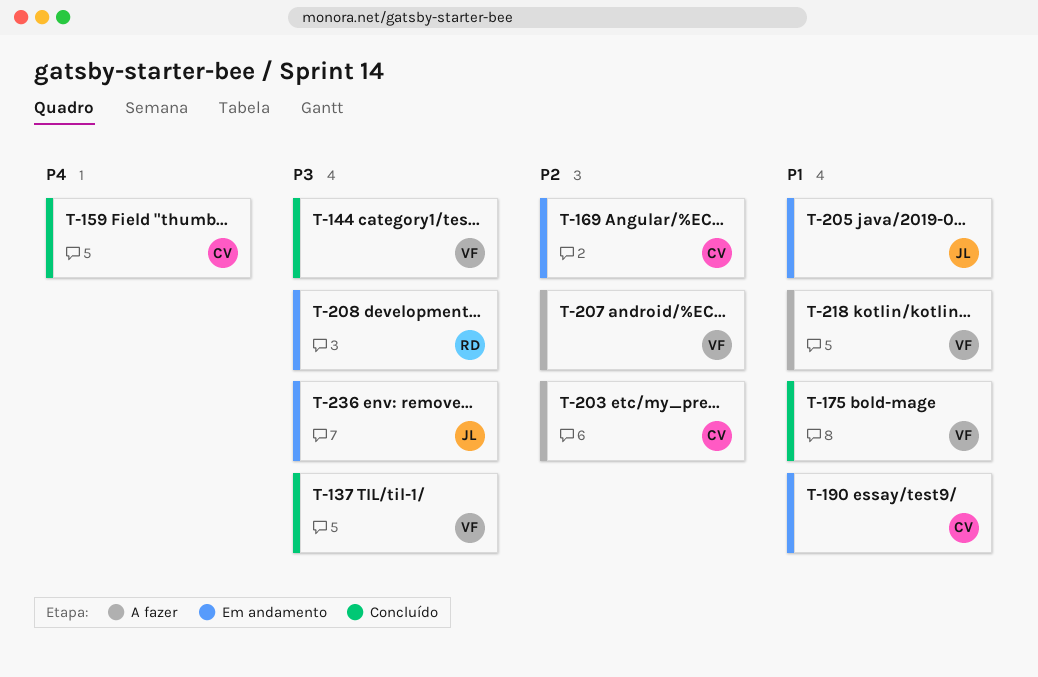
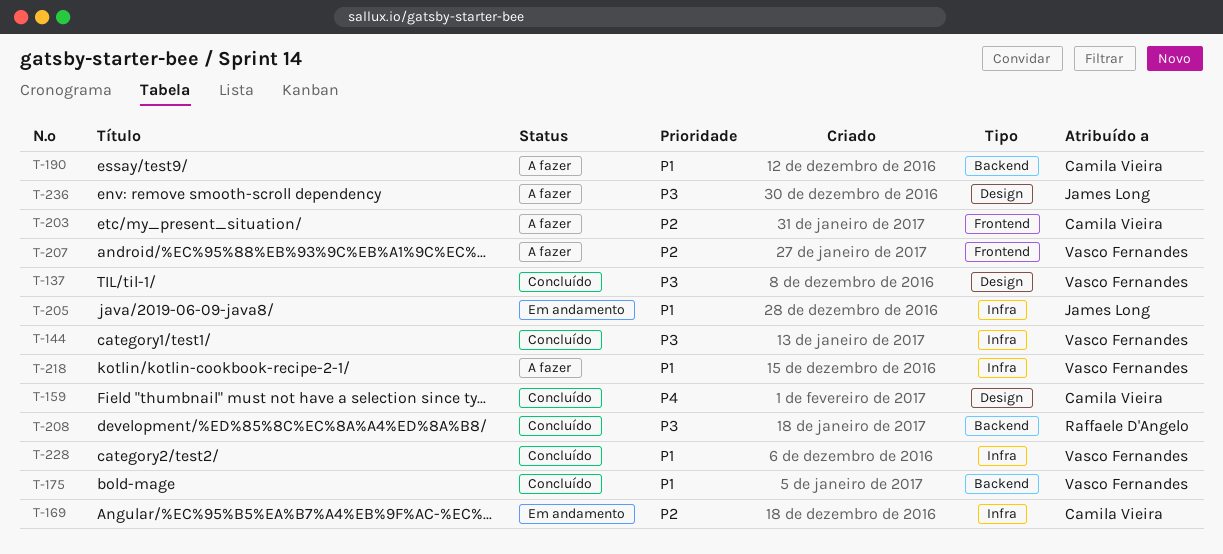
T-190, status: Em andamento -> A fazer
T-208, status: Em andamento -> Concluído
T-228: none -> present
T-236, status: Em andamento -> A fazer

